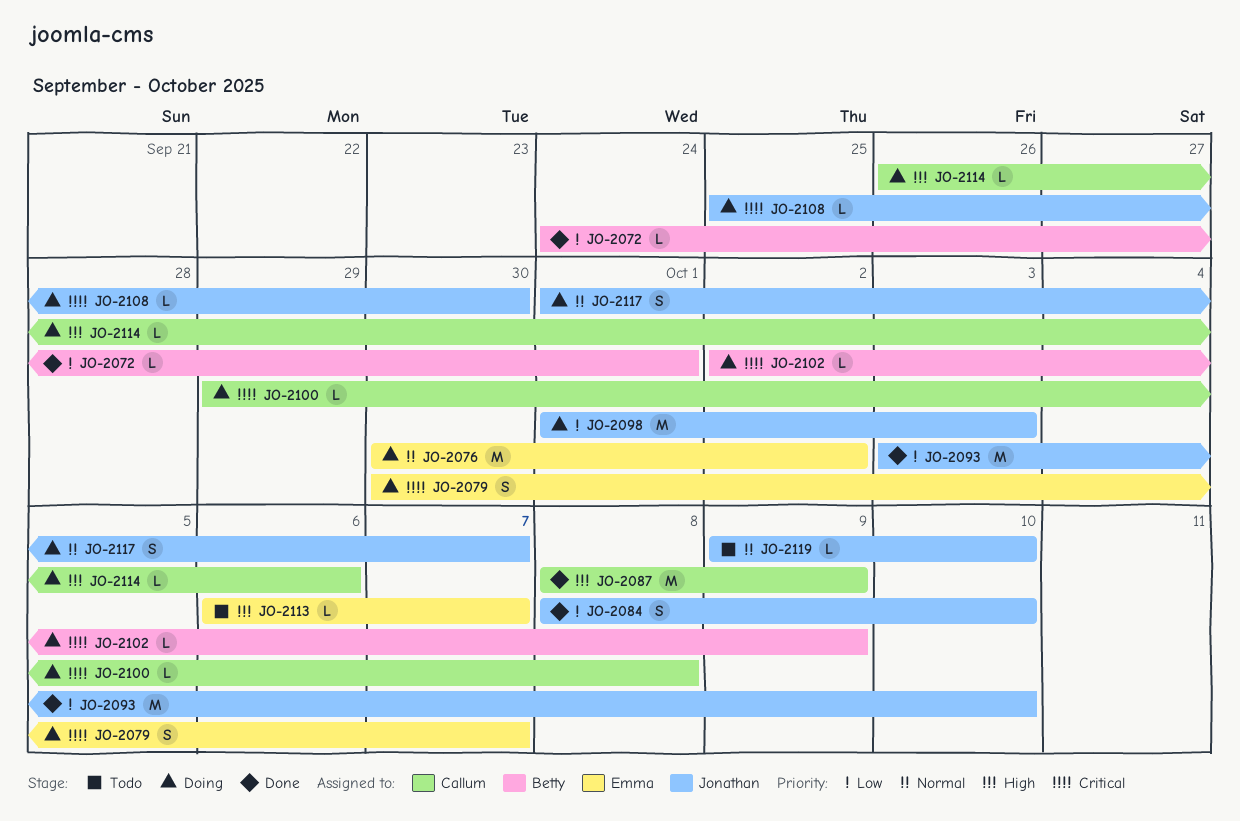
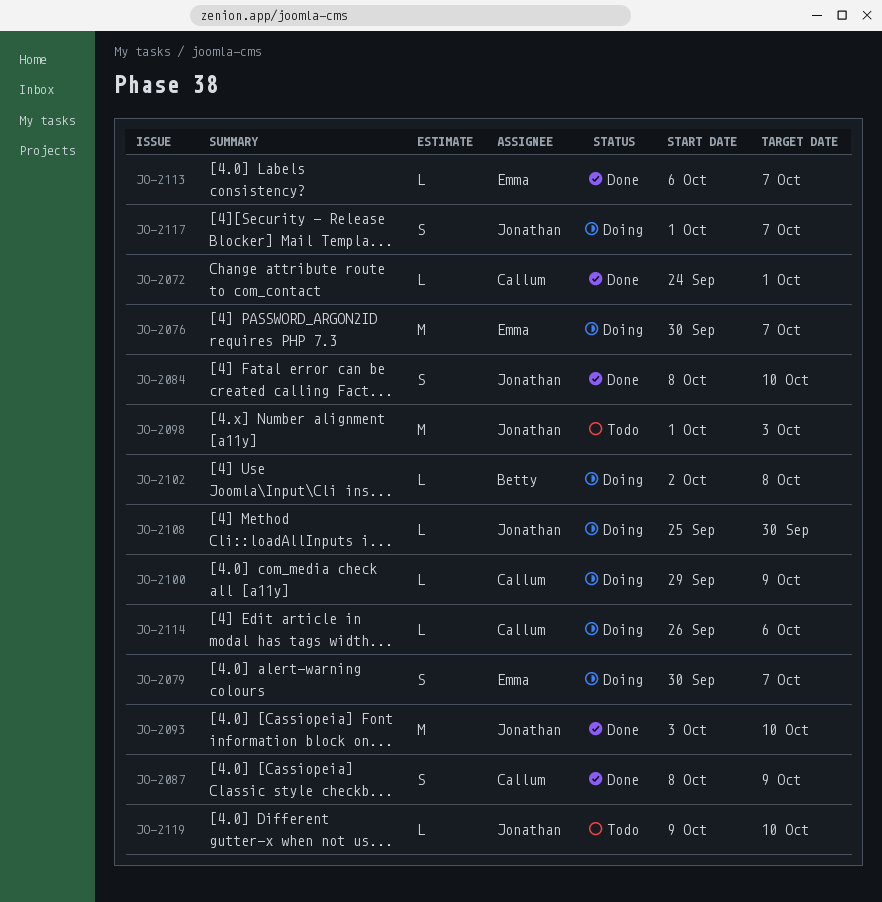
JO-2072, owner: Betty -> Callum
JO-2076, due: Oct 2 -> Oct 7
JO-2087, estimate: M -> S
JO-2098, status: Doing -> Todo
JO-2100, due: Oct 8 -> Oct 9
JO-2102, due: Oct 9 -> Oct 8
JO-2113, status: Todo -> Done

